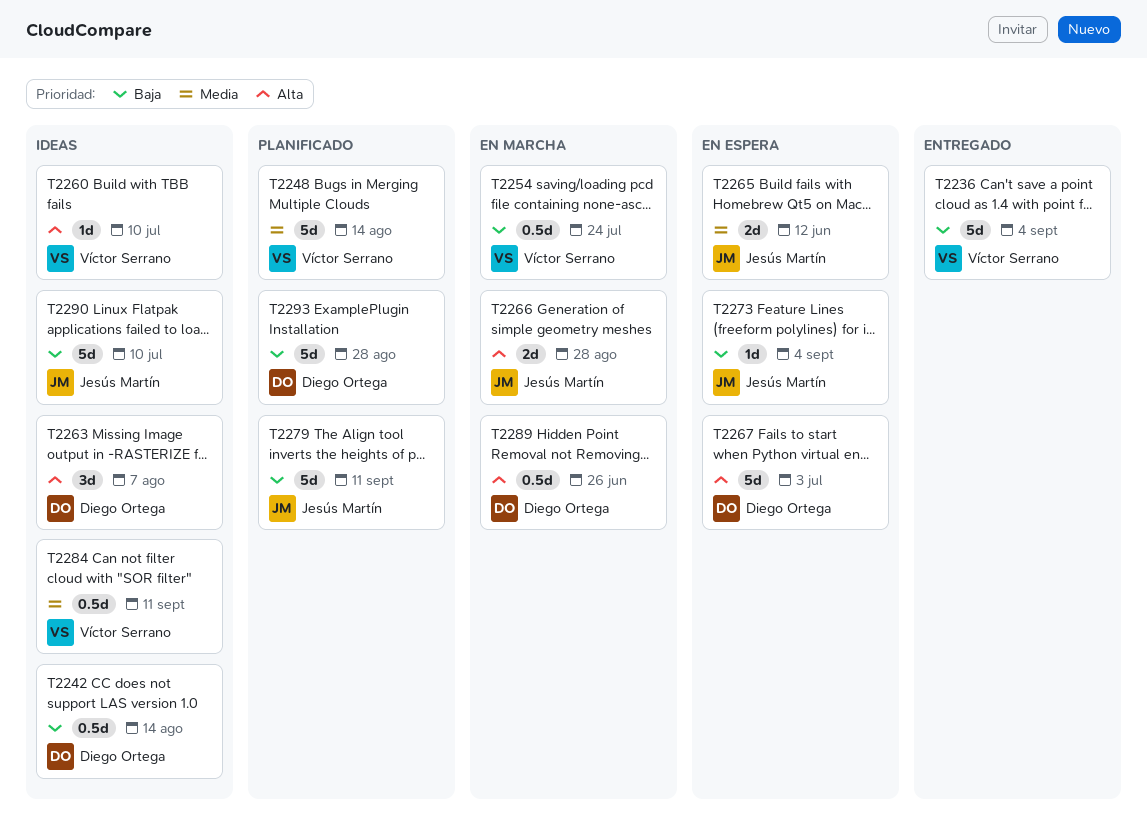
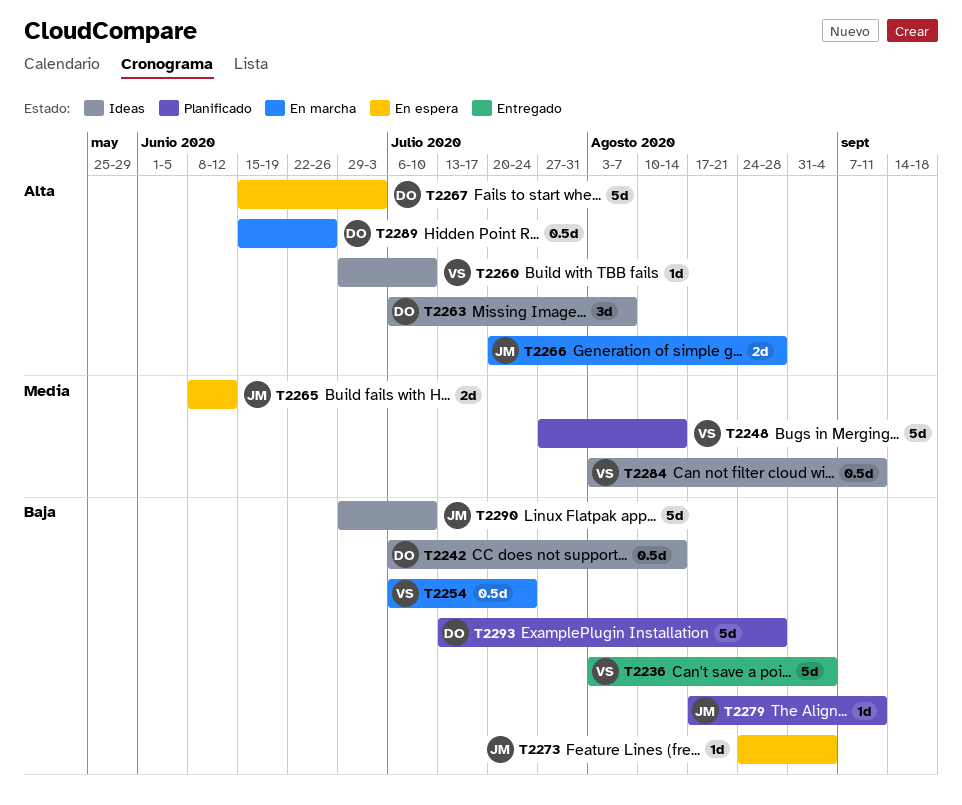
T2279, estimate: 5d -> 1d

